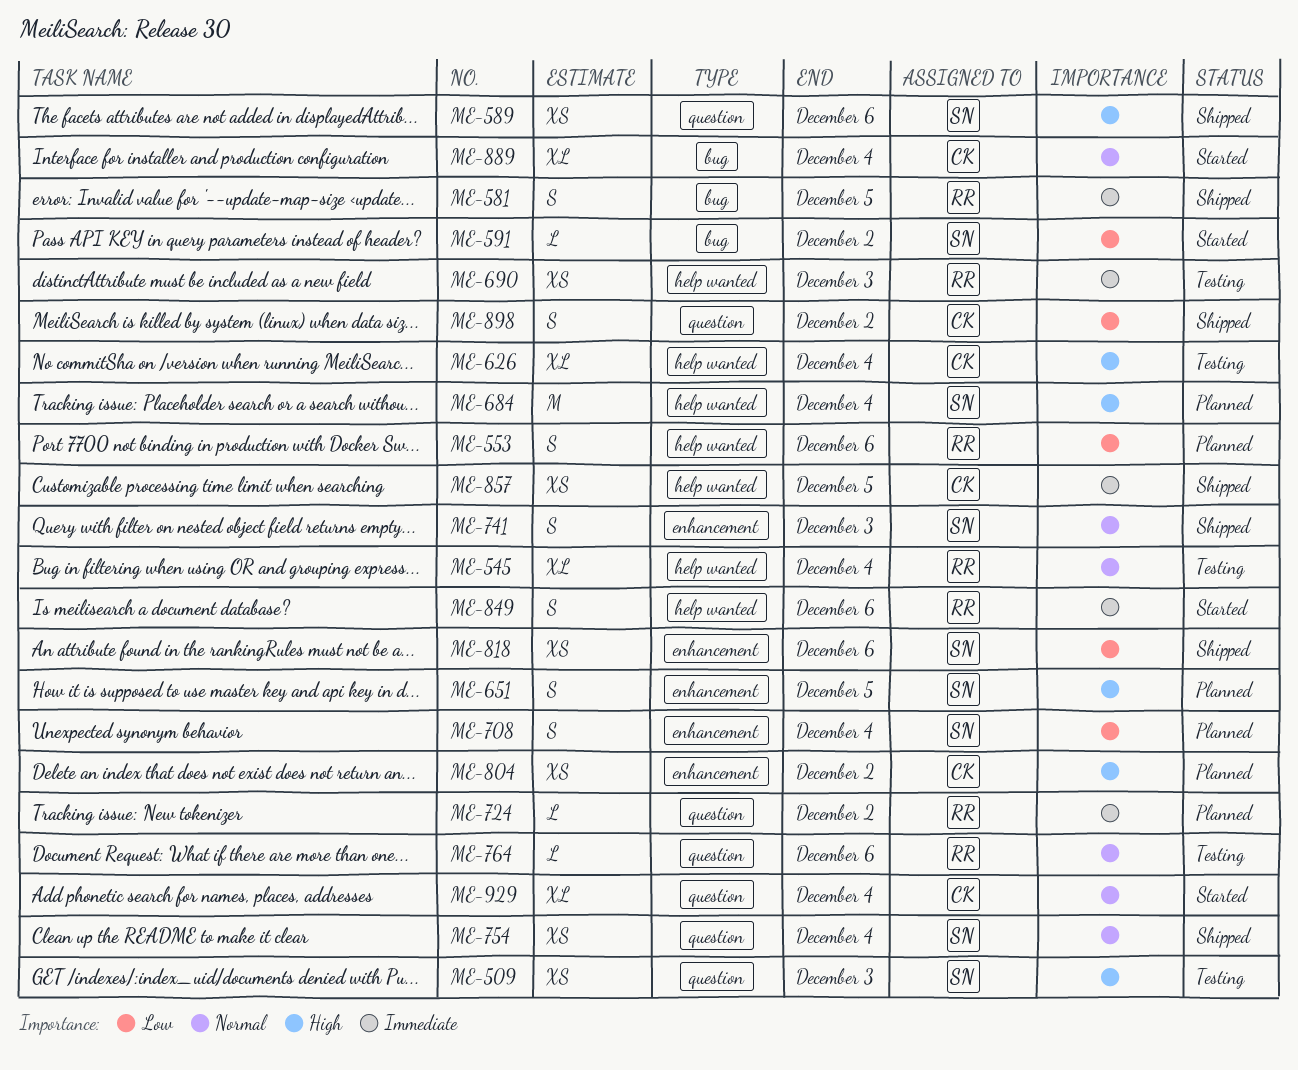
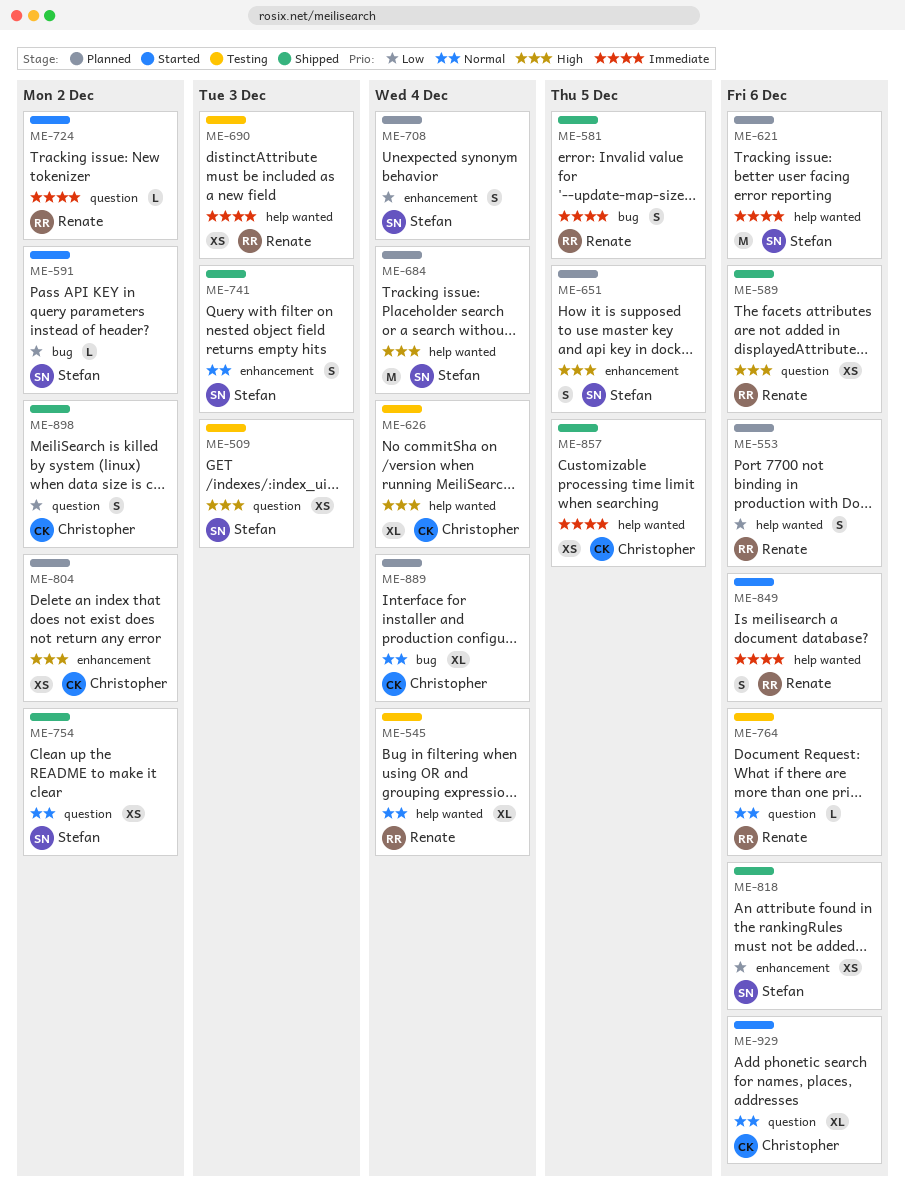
ME-589, owner: Stefan -> Renate
ME-621: none -> present
ME-724, status: Planned -> Started
ME-754, due: Dec 4 -> Dec 2
ME-889, status: Started -> Planned
ME-929, due: Dec 4 -> Dec 6

